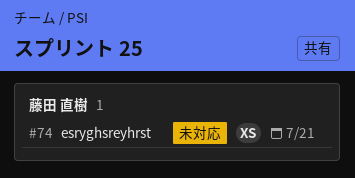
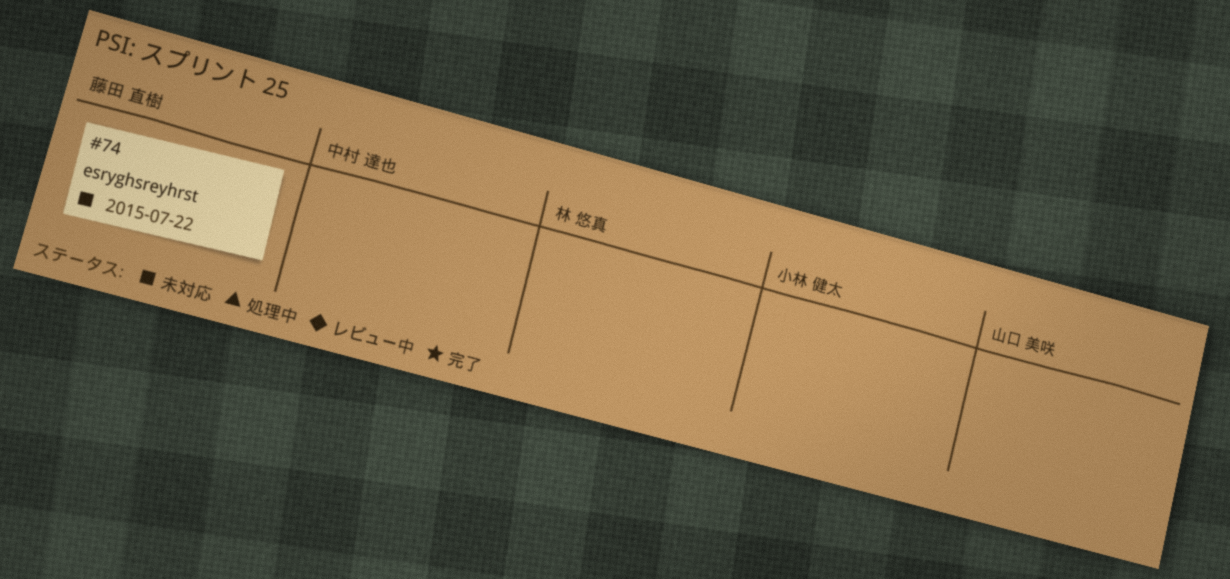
#74, due: Jul 21 -> Jul 22

